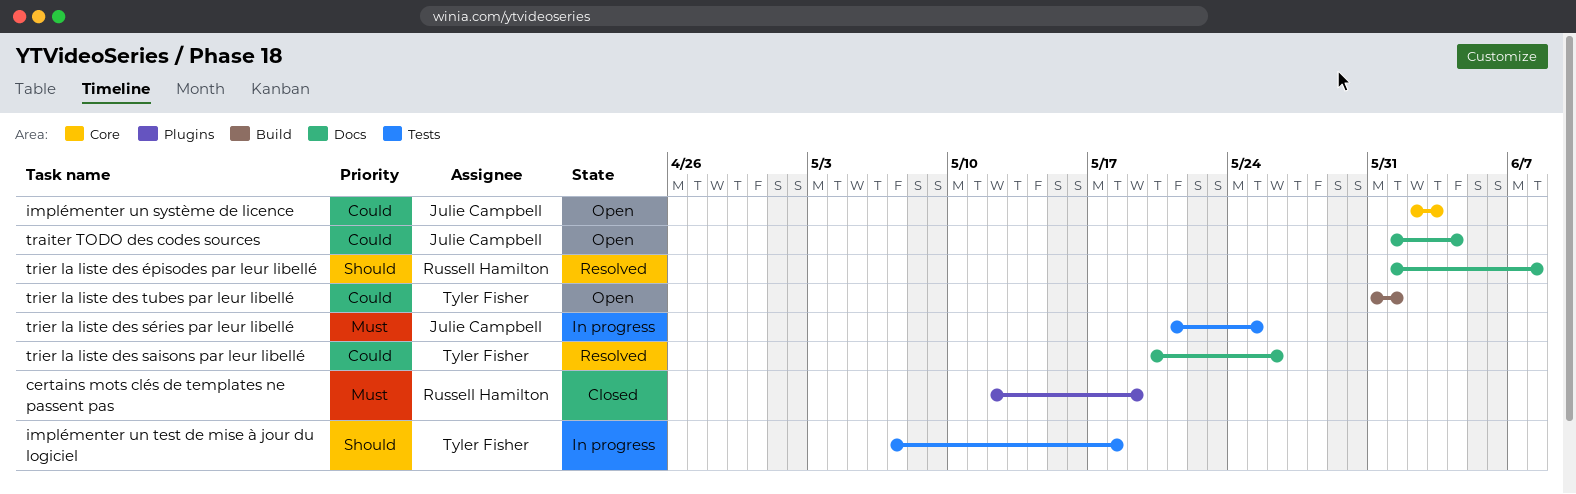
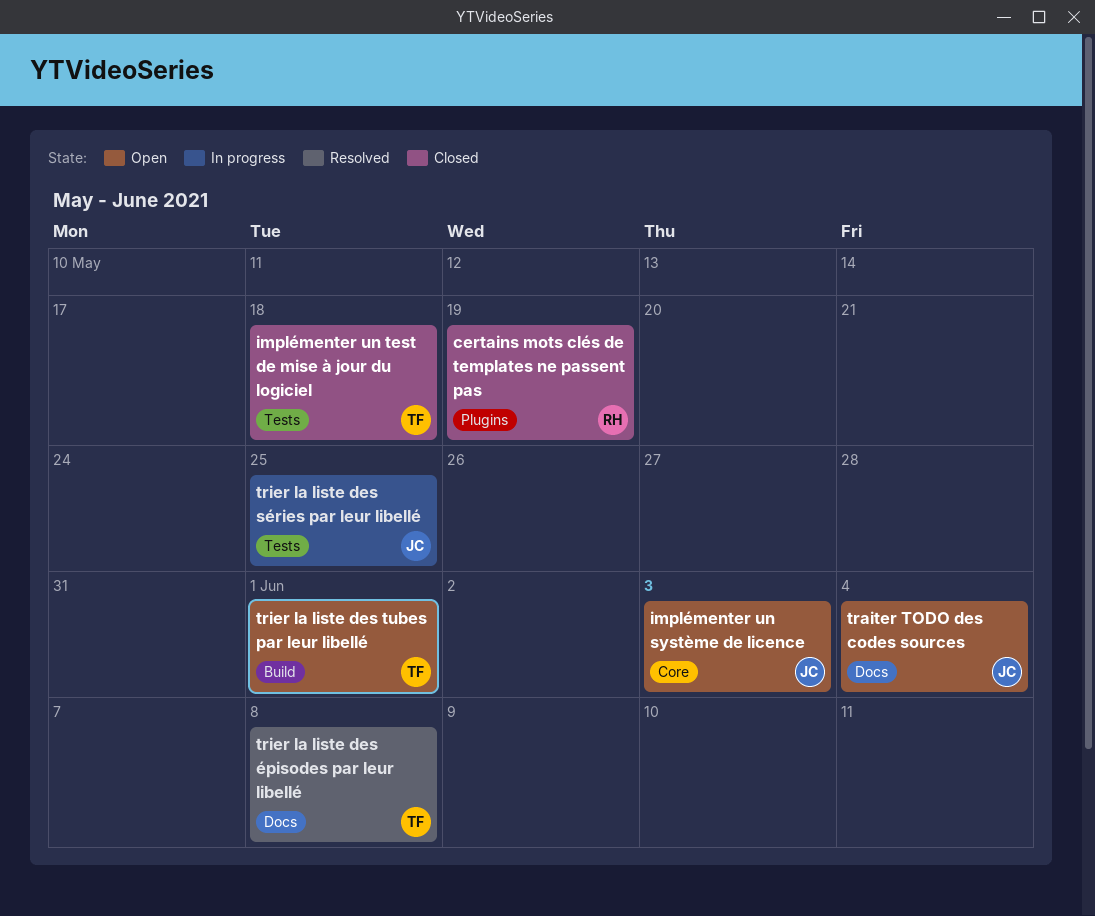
implémenter un test de mise à jour du logiciel, status: In progress -> Closed
trier la liste des saisons par leur libellé: present -> none
trier la liste des épisodes par leur libellé, owner: Russell Hamilton -> Tyler Fisher

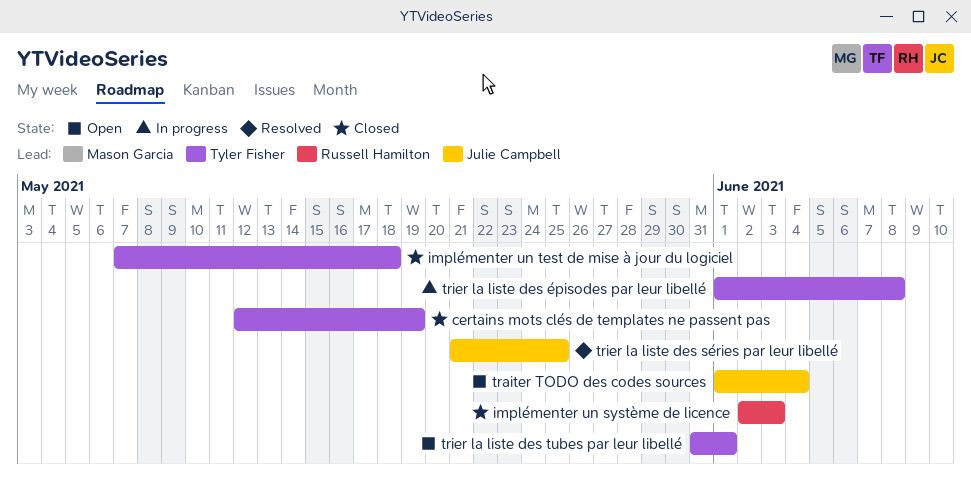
certains mots clés de templates ne passent pas, owner: Russell Hamilton -> Tyler Fisher
implémenter un système de licence, status: Open -> Closed
implémenter un système de licence, owner: Julie Campbell -> Russell Hamilton
trier la liste des séries par leur libellé, status: In progress -> Resolved
trier la liste des épisodes par leur libellé, status: Resolved -> In progress

